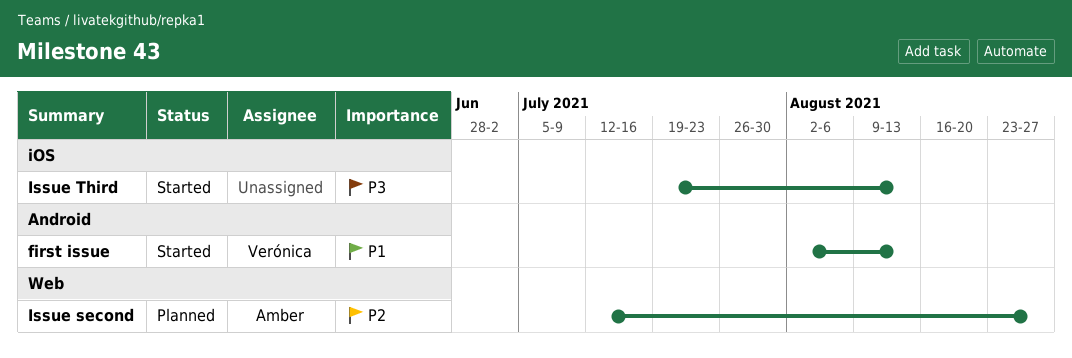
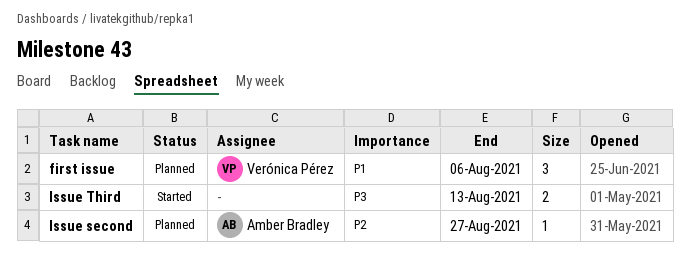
first issue, status: Started -> Planned
first issue, due: Aug 13 -> Aug 6

